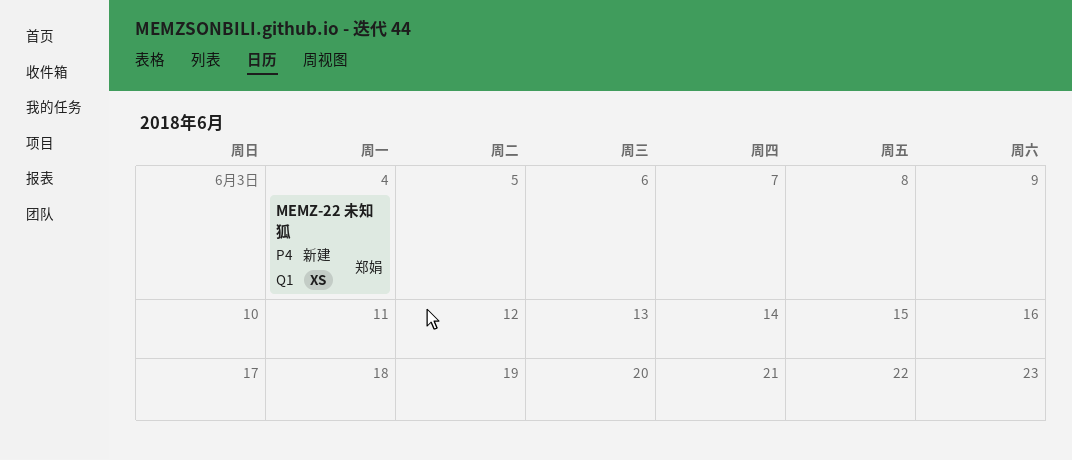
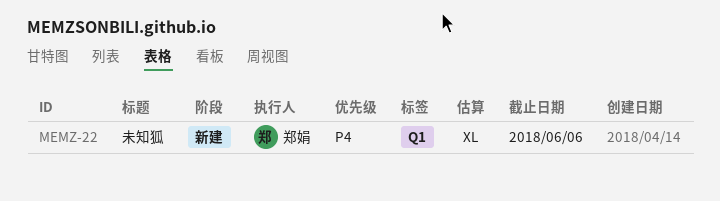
MEMZ-22, estimate: XS -> XL
MEMZ-22, due: Jun 4 -> Jun 6

